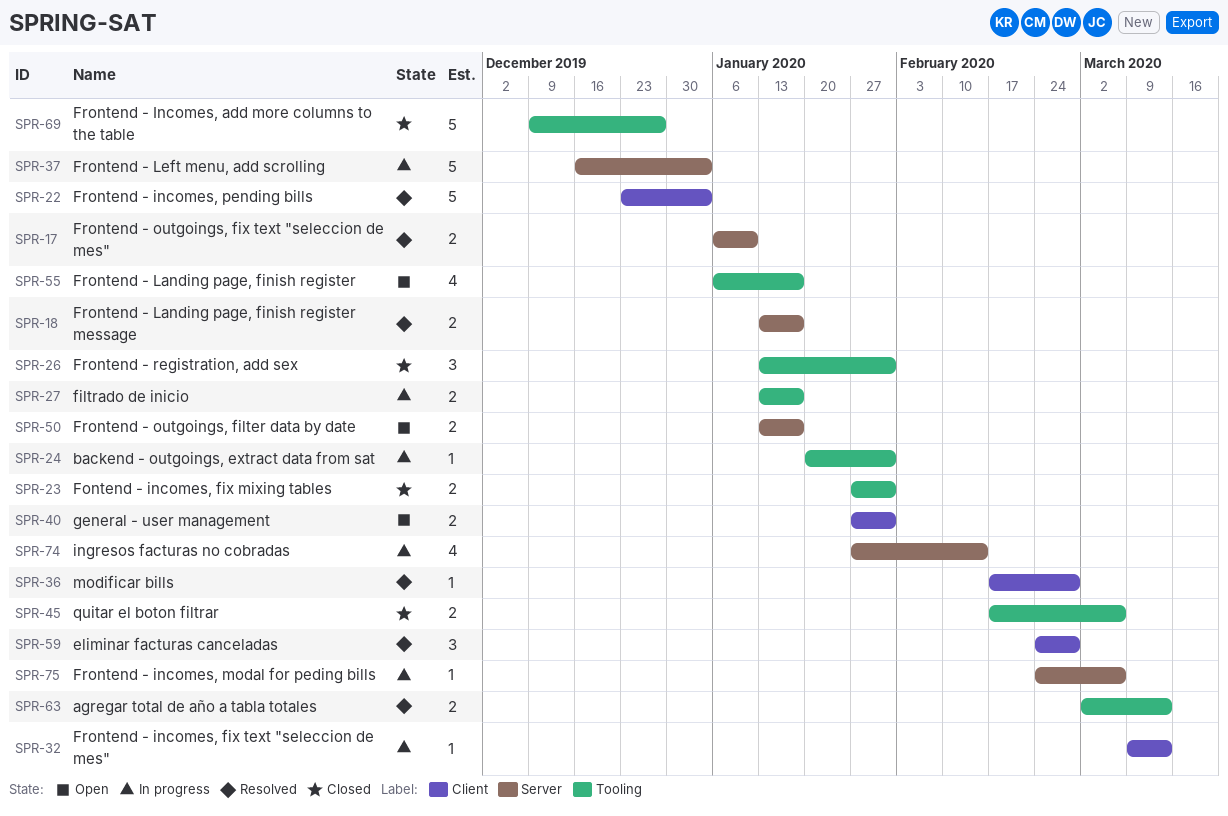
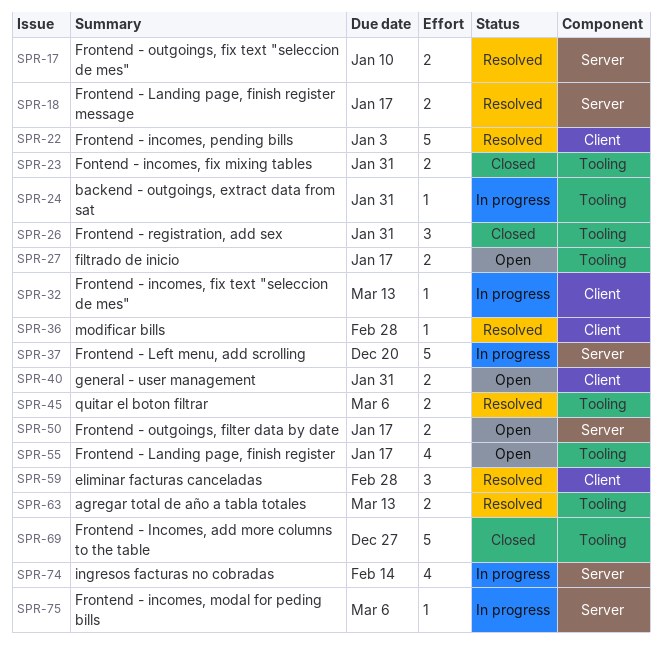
SPR-27, status: In progress -> Open
SPR-37, due: Jan 3 -> Dec 20
SPR-45, status: Closed -> Resolved

